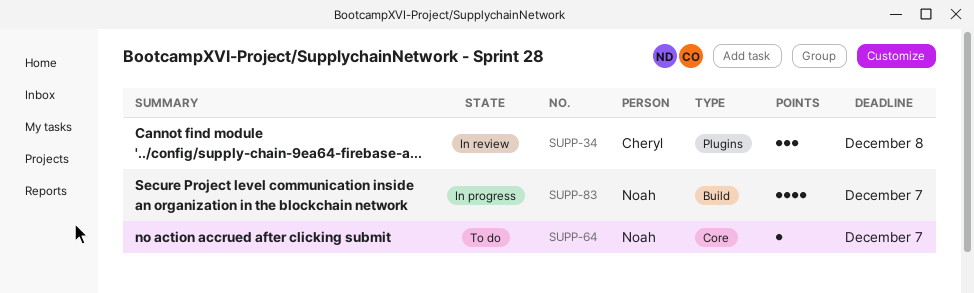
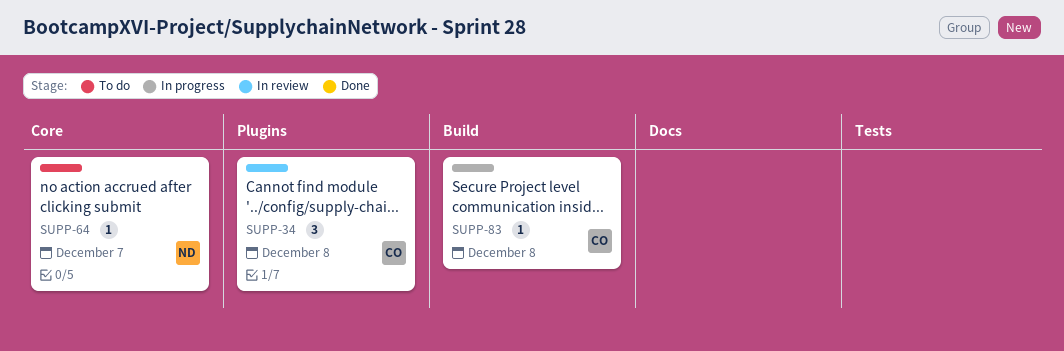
SUPP-83, owner: Noah -> Cheryl
SUPP-83, estimate: 4 -> 1
SUPP-83, due: Dec 7 -> Dec 8

